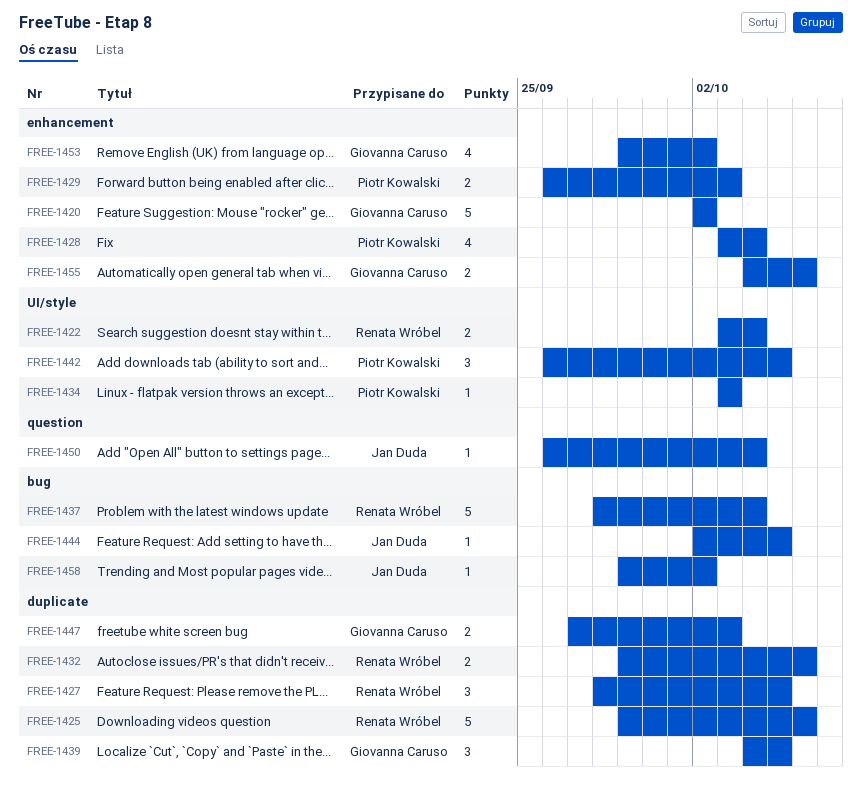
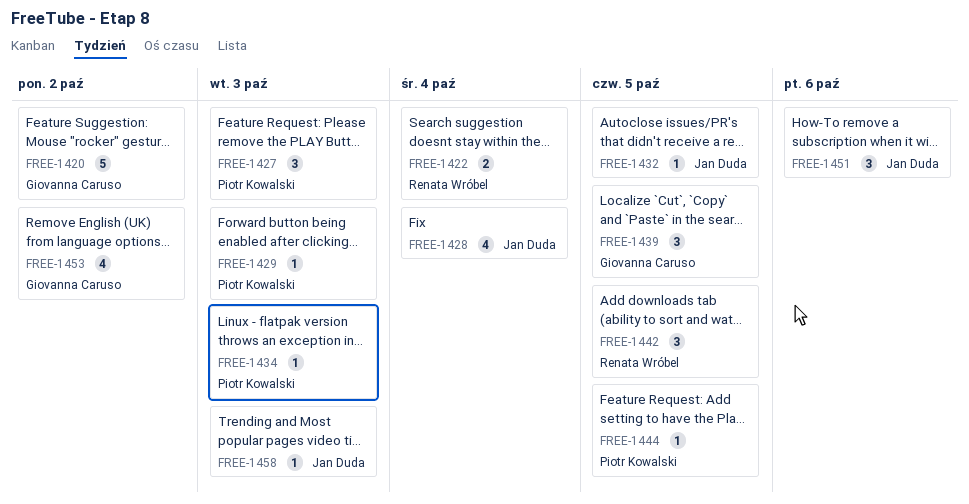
FREE-1425: present -> none
FREE-1427, owner: Renata Wróbel -> Piotr Kowalski
FREE-1427, due: Oct 5 -> Oct 3
FREE-1428, owner: Piotr Kowalski -> Jan Duda
FREE-1429, estimate: 2 -> 1
FREE-1432, owner: Renata Wróbel -> Jan Duda
FREE-1432, estimate: 2 -> 1
FREE-1432, due: Oct 6 -> Oct 5
FREE-1437: present -> none
FREE-1442, owner: Piotr Kowalski -> Renata Wróbel
FREE-1444, owner: Jan Duda -> Piotr Kowalski
FREE-1447: present -> none
FREE-1450: present -> none
FREE-1451: none -> present
FREE-1455: present -> none
FREE-1458, due: Oct 2 -> Oct 3

